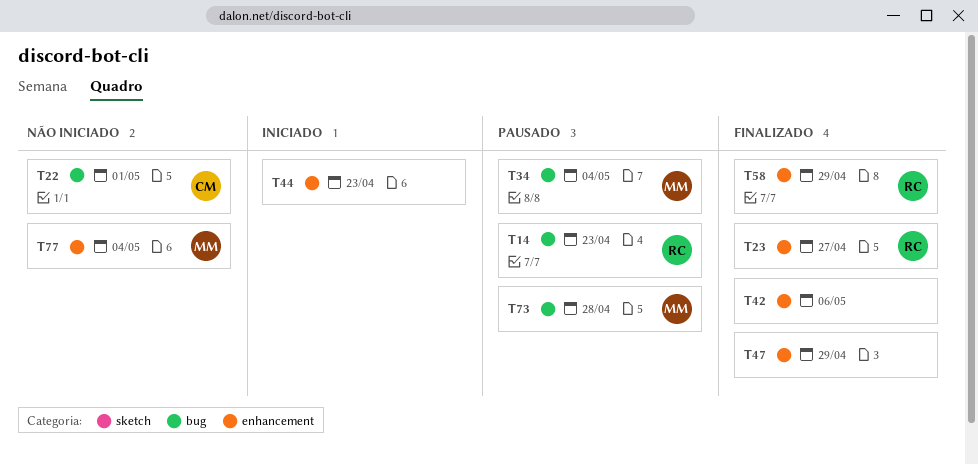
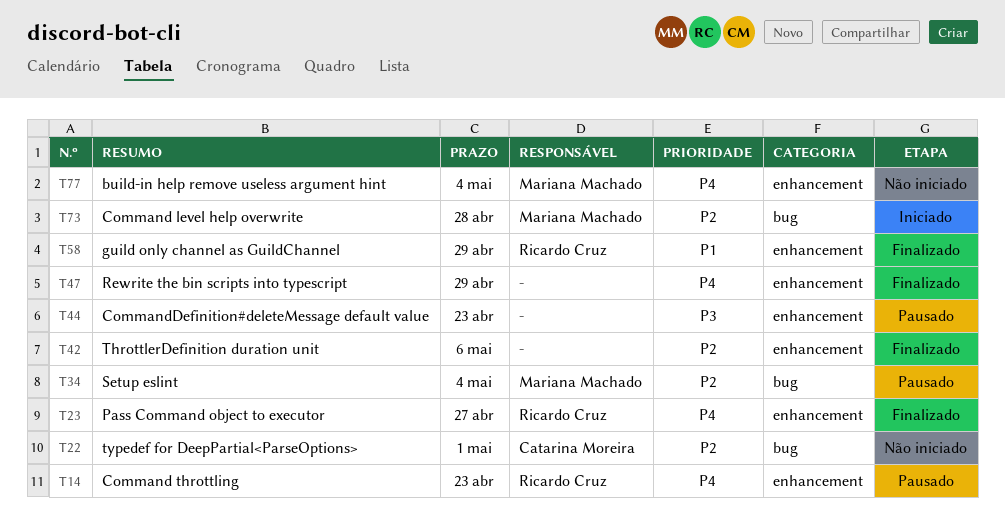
T14, label: bug -> enhancement
T44, status: Iniciado -> Pausado
T73, status: Pausado -> Iniciado

